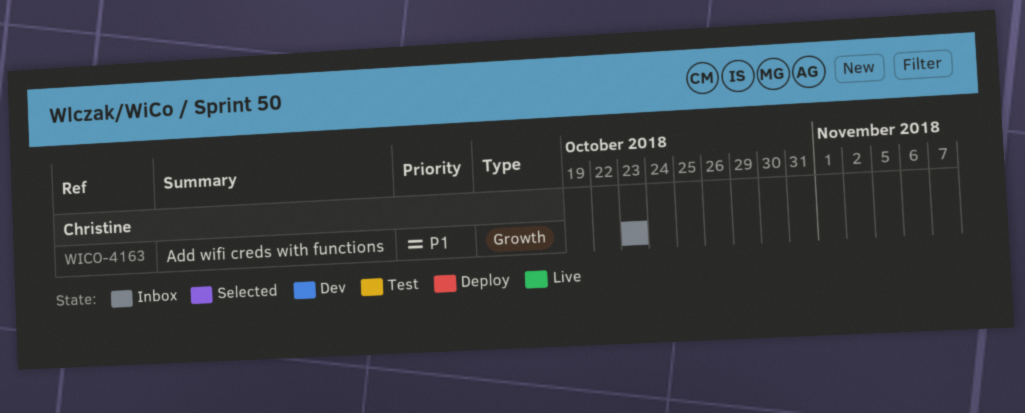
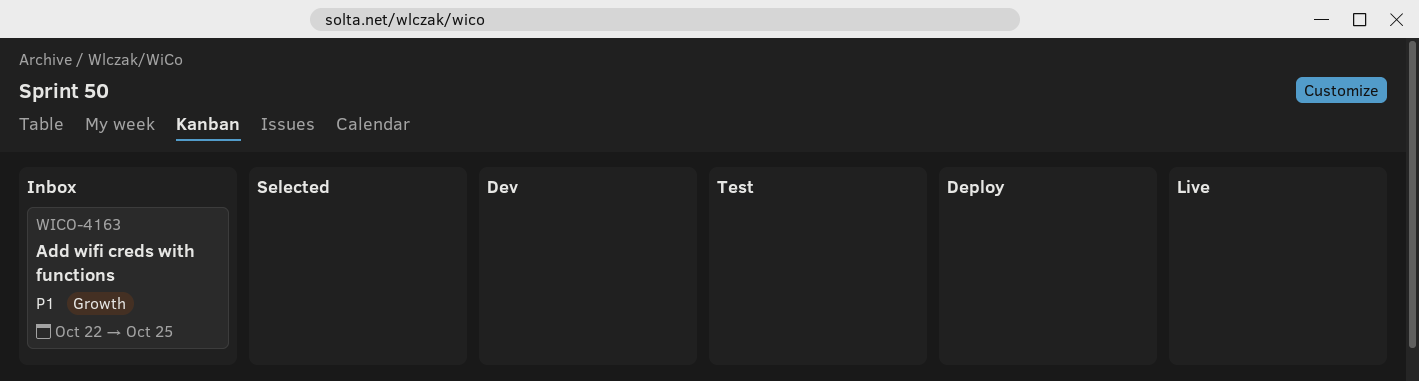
WICO-4163, start: Oct 23 -> Oct 22
WICO-4163, due: Oct 23 -> Oct 25

